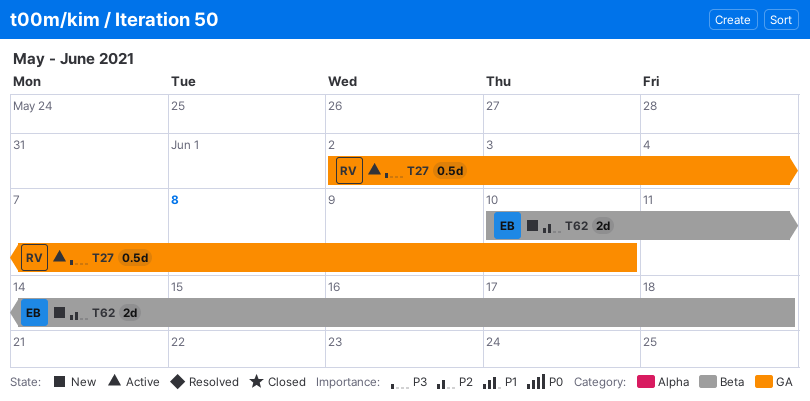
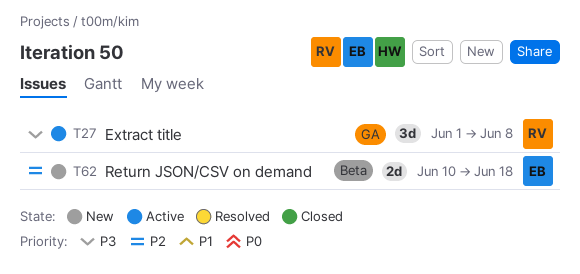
T27, estimate: 0.5d -> 3d
T27, start: Jun 2 -> Jun 1
T27, due: Jun 10 -> Jun 8

